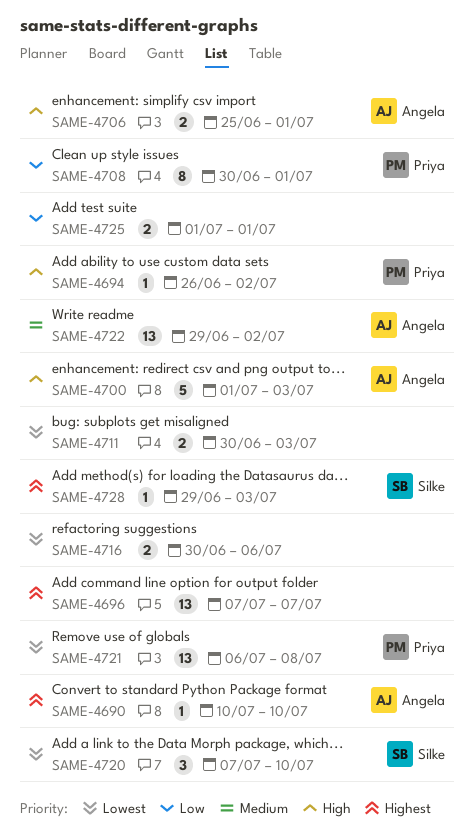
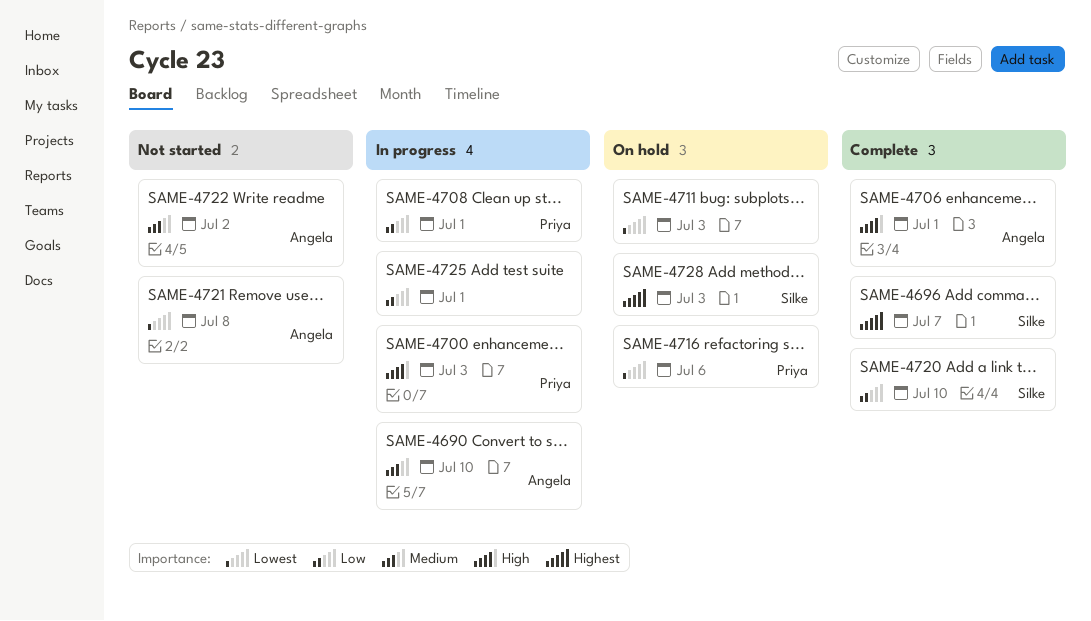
SAME-4690, priority: Highest -> Medium
SAME-4694: present -> none
SAME-4696, owner: none -> Silke
SAME-4700, owner: Angela -> Priya
SAME-4716, owner: none -> Priya
SAME-4720, priority: Lowest -> Low
SAME-4721, owner: Priya -> Angela

